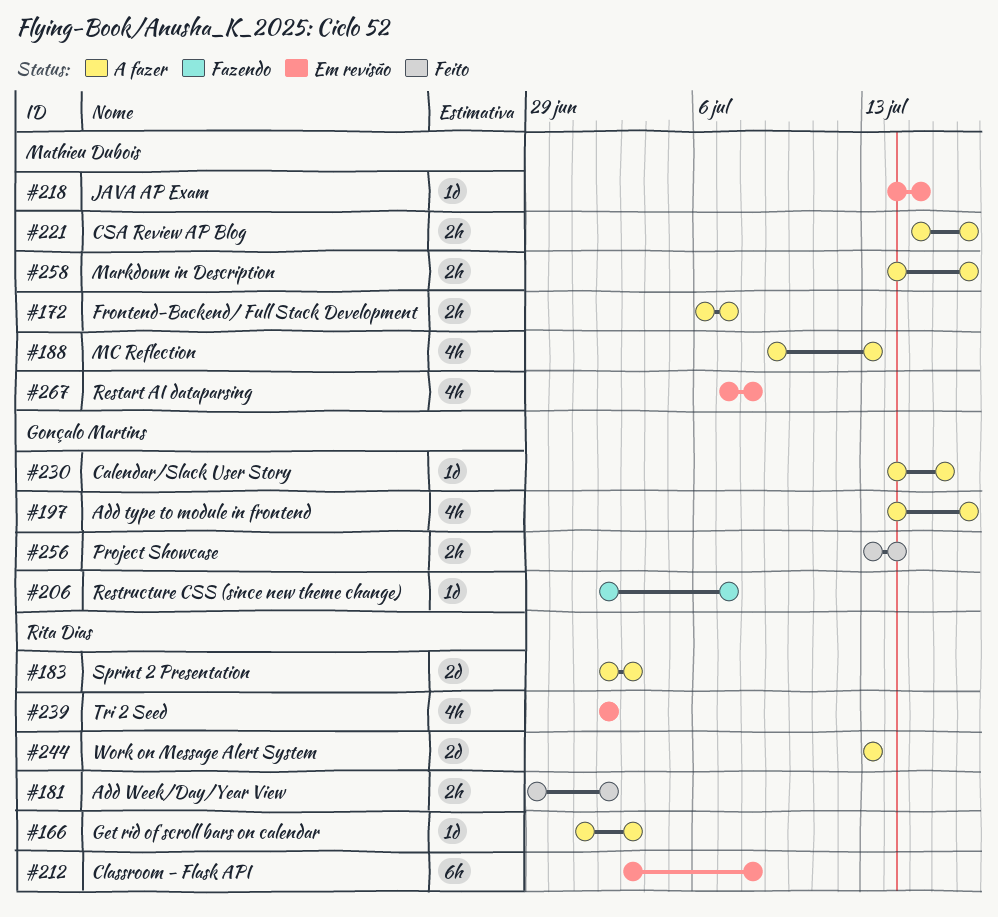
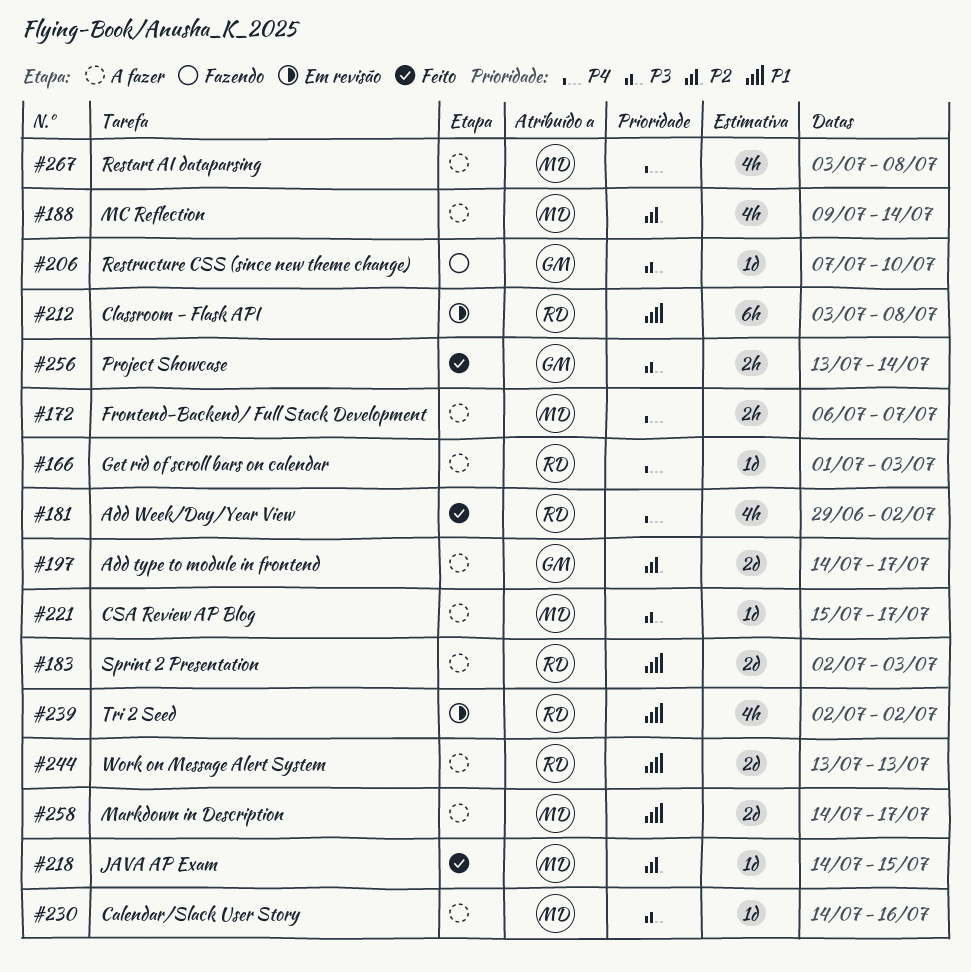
#181, estimate: 2h -> 4h
#188, due: Jul 13 -> Jul 14
#197, estimate: 4h -> 2d
#206, start: Jul 2 -> Jul 7
#206, due: Jul 7 -> Jul 10
#218, status: Em revisão -> Feito
#221, estimate: 2h -> 1d
#230, owner: Gonçalo Martins -> Mathieu Dubois
#258, estimate: 2h -> 2d
#267, status: Em revisão -> A fazer
#267, start: Jul 7 -> Jul 3

